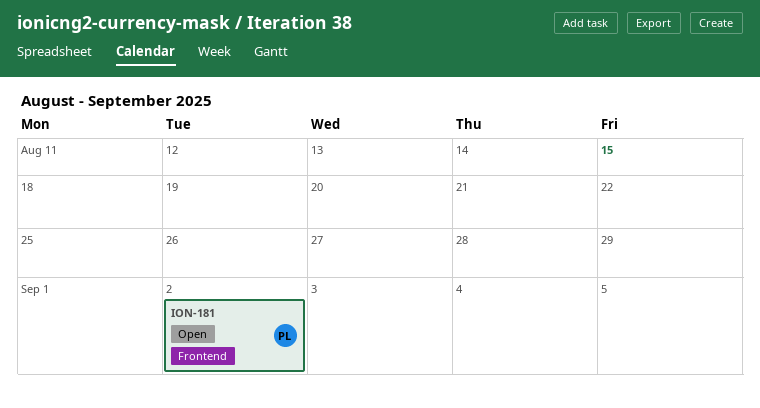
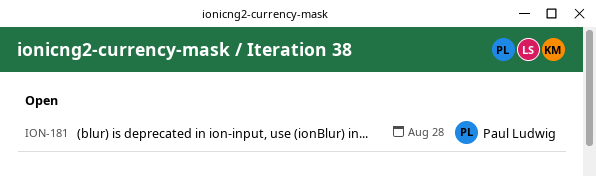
ION-181, due: Sep 2 -> Aug 28

